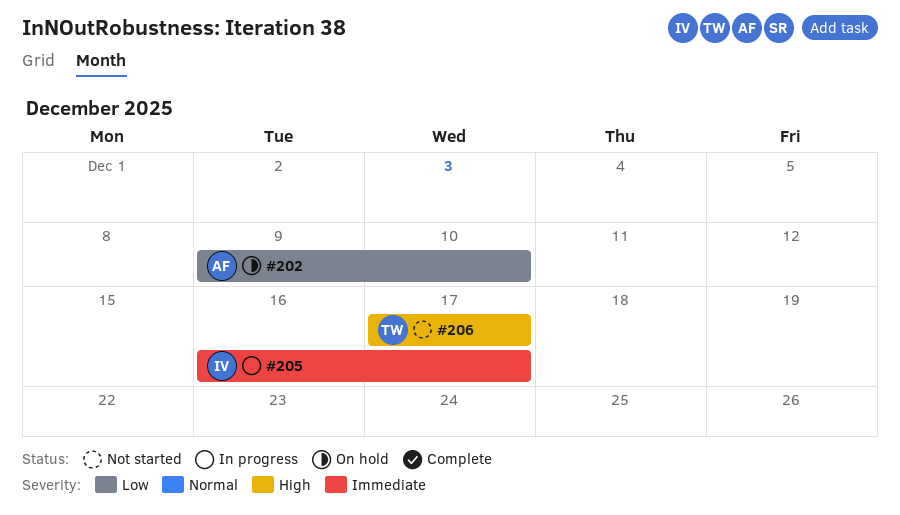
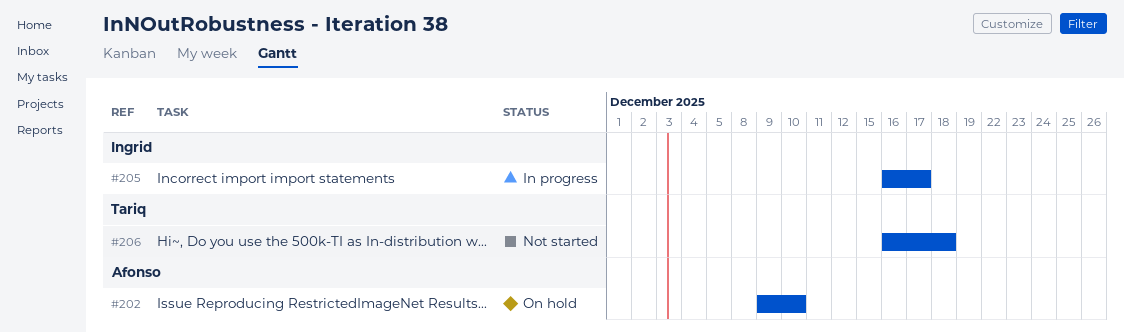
#206, start: Dec 17 -> Dec 16
#206, due: Dec 17 -> Dec 18

